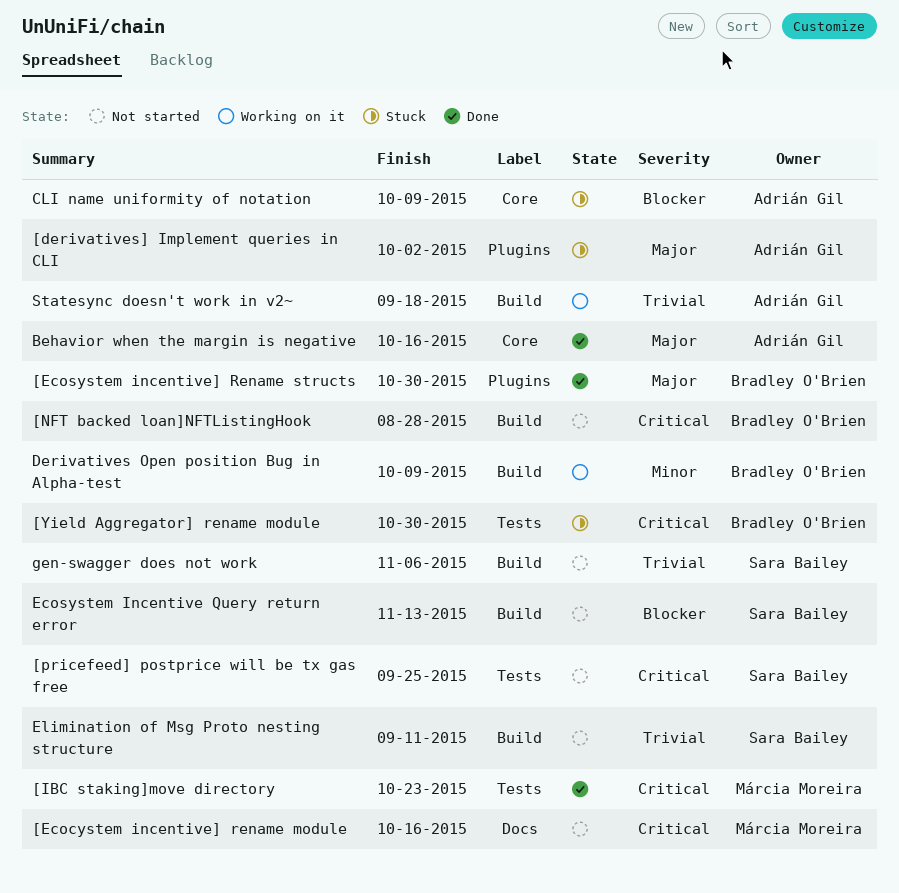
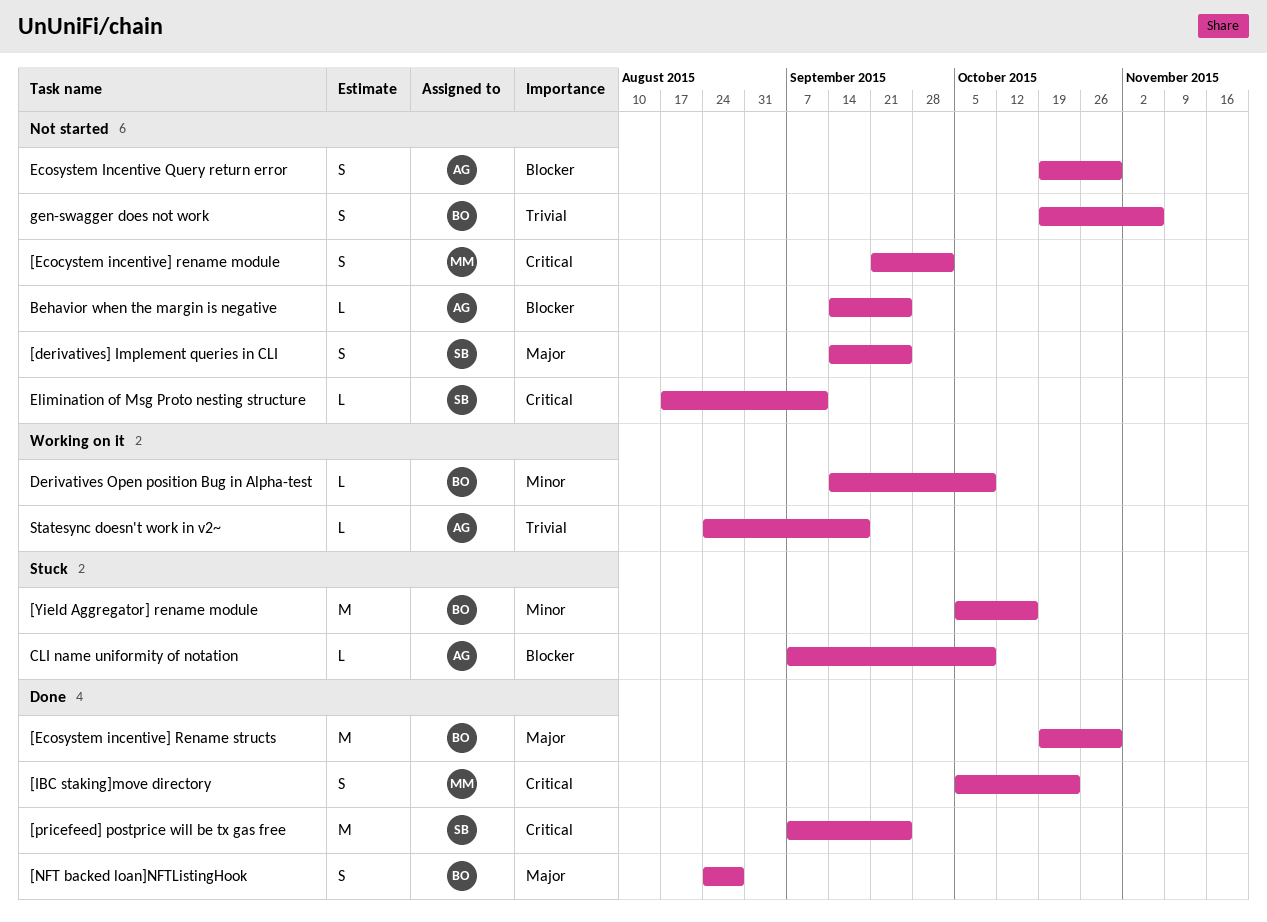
[derivatives] Implement queries in CLI, status: Stuck -> Not started
[derivatives] Implement queries in CLI, owner: Adrián Gil -> Sara Bailey
[derivatives] Implement queries in CLI, due: Oct 2 -> Sep 25
[Ecocystem incentive] rename module, due: Oct 16 -> Oct 2
[NFT backed loan]NFTListingHook, status: Not started -> Done
[NFT backed loan]NFTListingHook, priority: Critical -> Major
[pricefeed] postprice will be tx gas free, status: Not started -> Done
[Yield Aggregator] rename module, priority: Critical -> Minor
[Yield Aggregator] rename module, due: Oct 30 -> Oct 16
Behavior when the margin is negative, status: Done -> Not started
Behavior when the margin is negative, priority: Major -> Blocker
Behavior when the margin is negative, due: Oct 16 -> Sep 25
Ecosystem Incentive Query return error, owner: Sara Bailey -> Adrián Gil
Ecosystem Incentive Query return error, due: Nov 13 -> Oct 30
Elimination of Msg Proto nesting structure, priority: Trivial -> Critical
gen-swagger does not work, owner: Sara Bailey -> Bradley O'Brien

